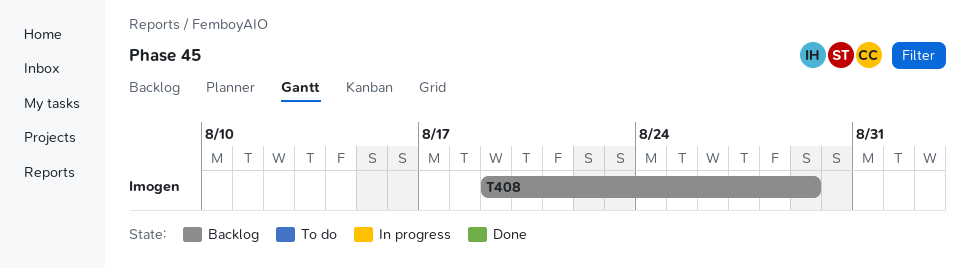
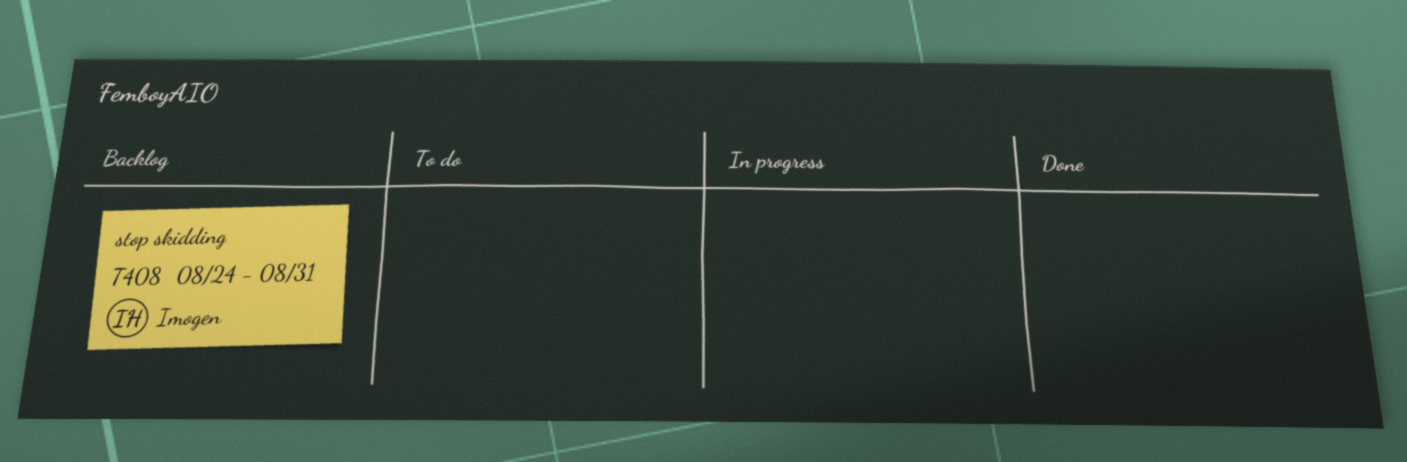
T408, start: Aug 19 -> Aug 24
T408, due: Aug 29 -> Aug 31

